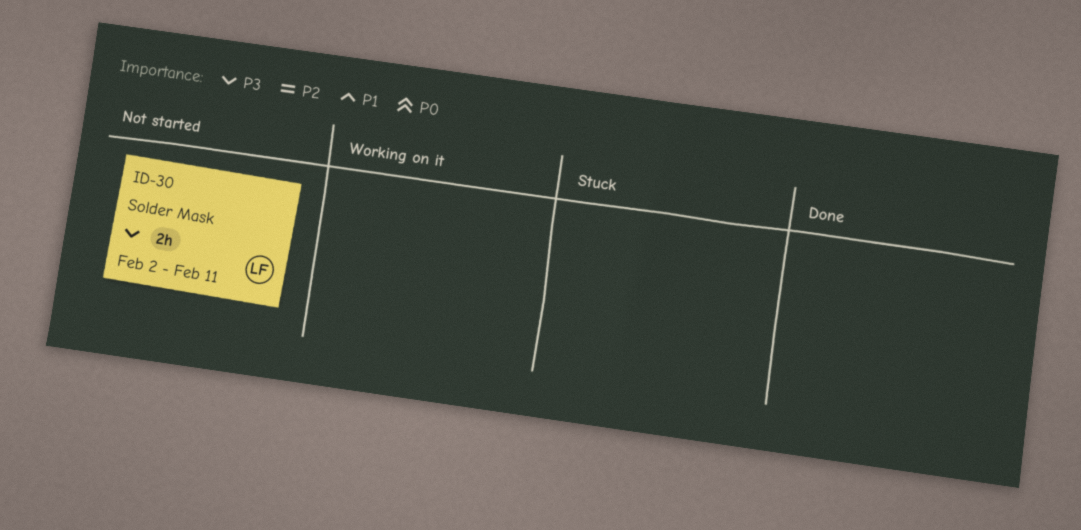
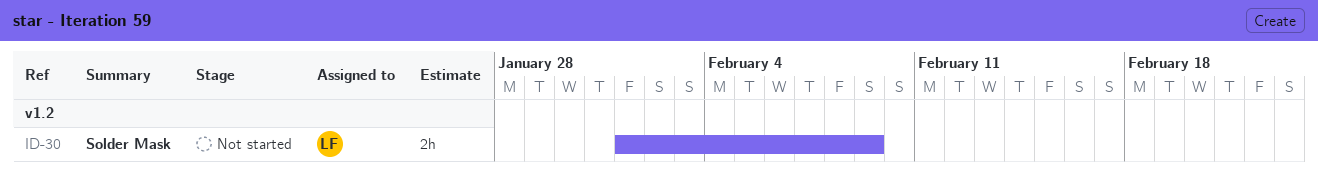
ID-30, start: Feb 2 -> Feb 1
ID-30, due: Feb 11 -> Feb 9

